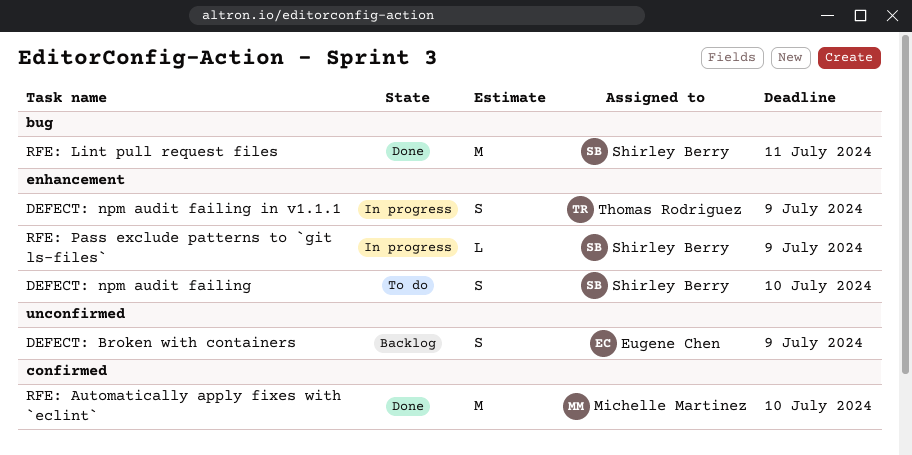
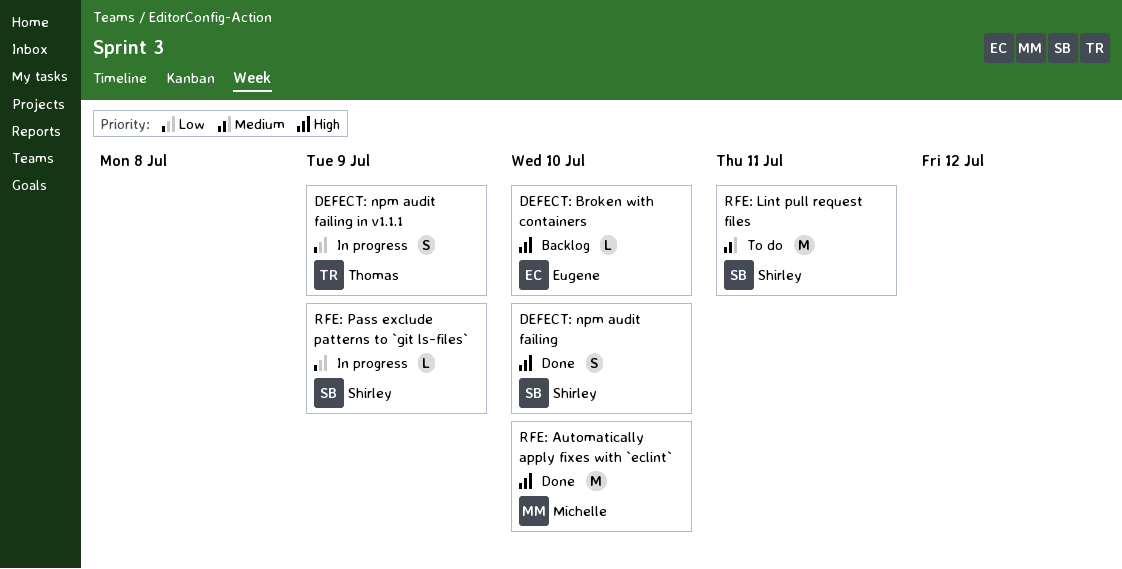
DEFECT: Broken with containers, estimate: S -> L
DEFECT: Broken with containers, due: Jul 9 -> Jul 10
DEFECT: npm audit failing, status: To do -> Done
RFE: Lint pull request files, status: Done -> To do

